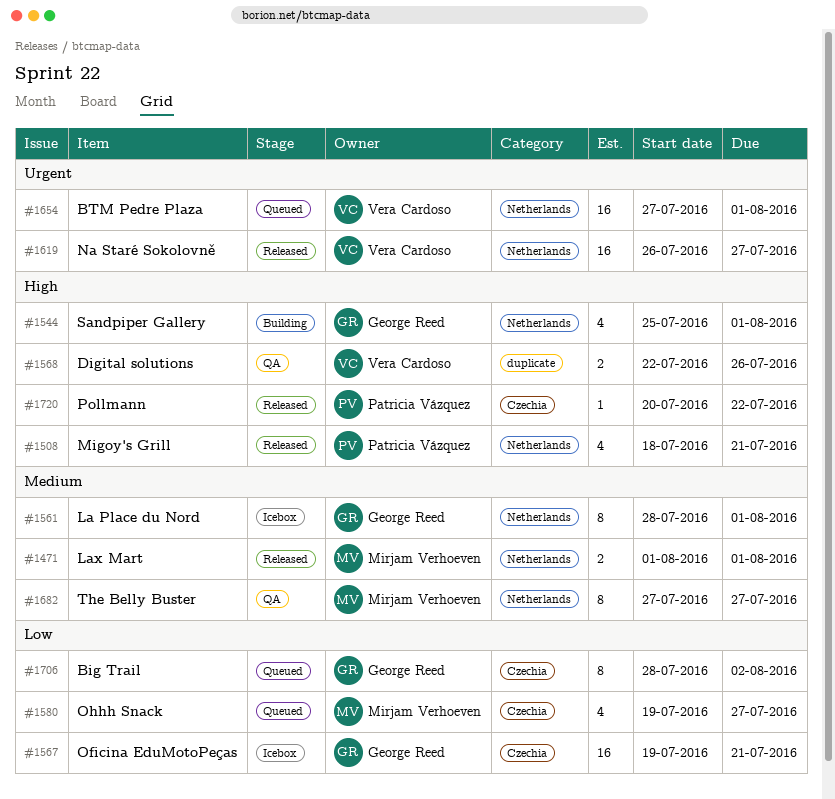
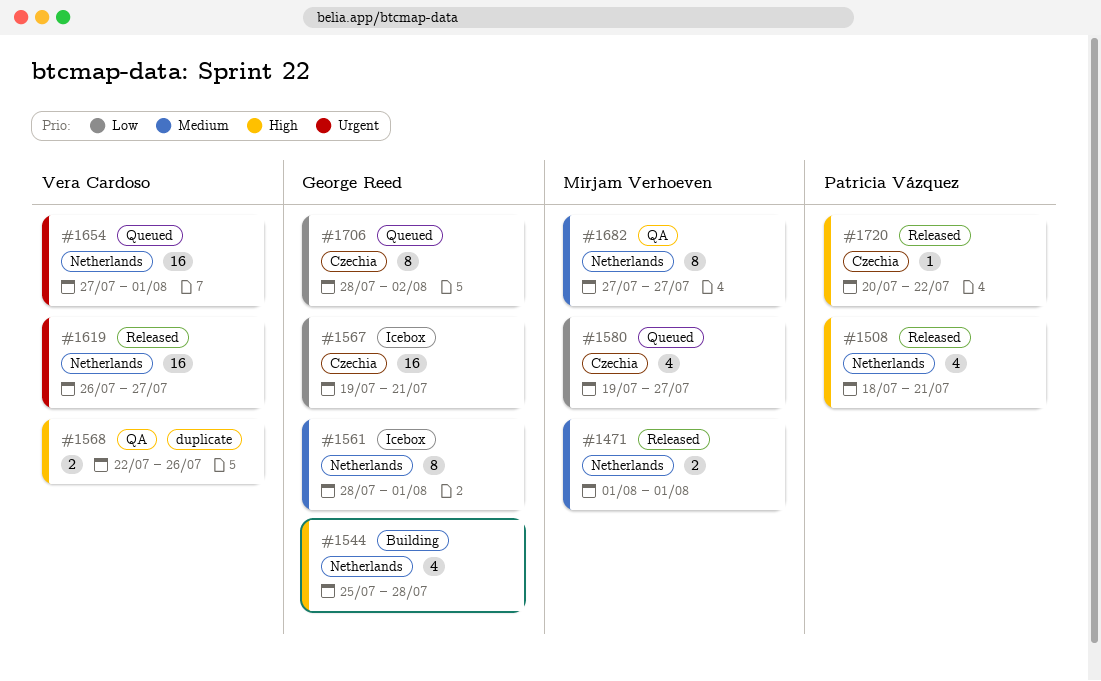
#1544, due: Aug 1 -> Jul 28

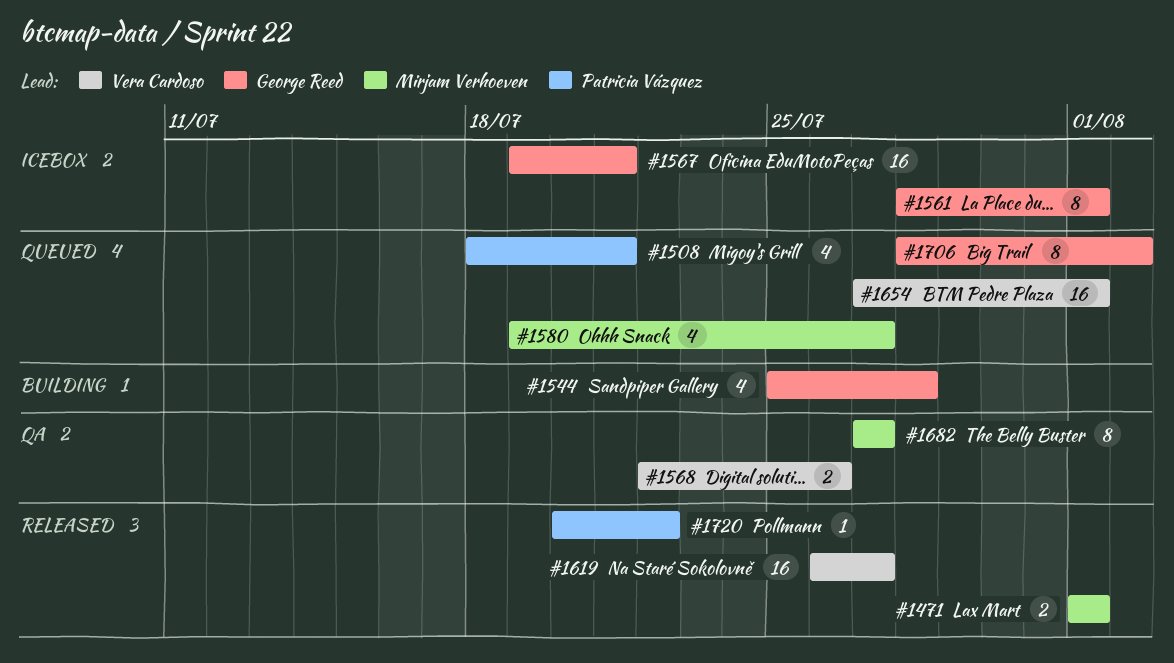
#1508, status: Released -> Queued

